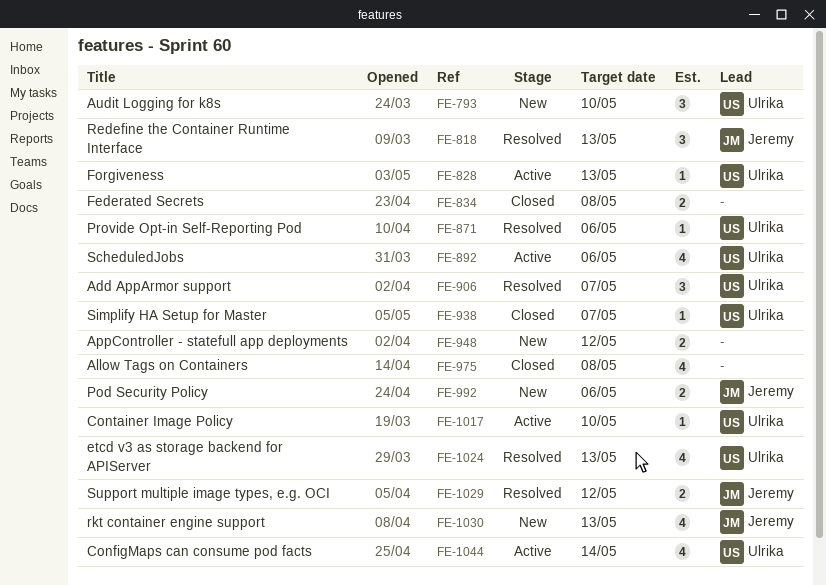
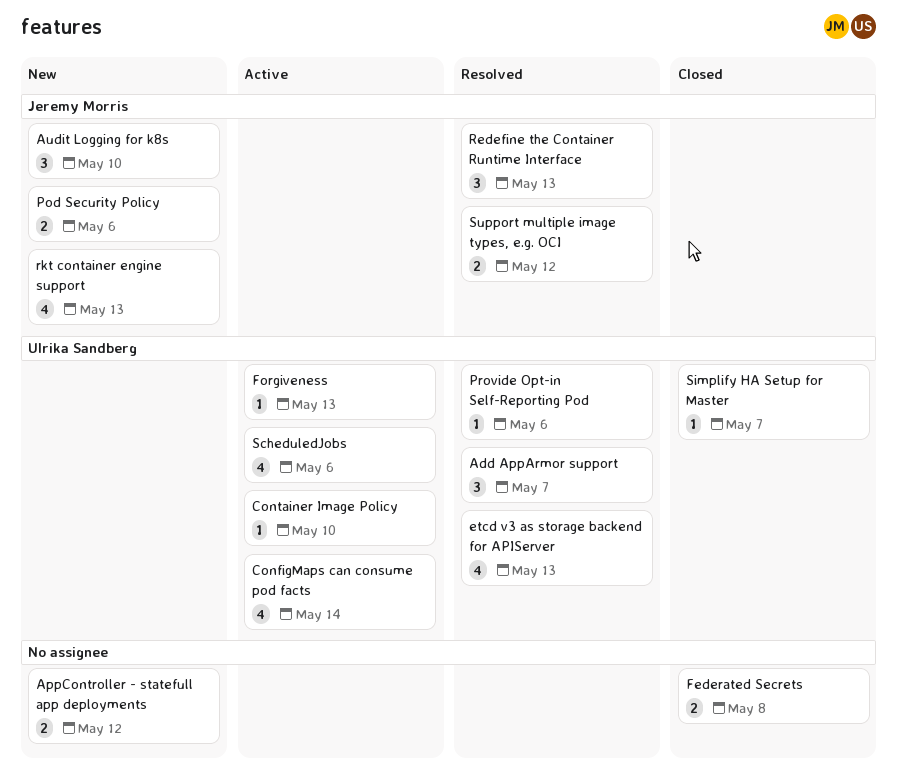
Allow Tags on Containers: present -> none
Audit Logging for k8s, owner: Ulrika Sandberg -> Jeremy Morris

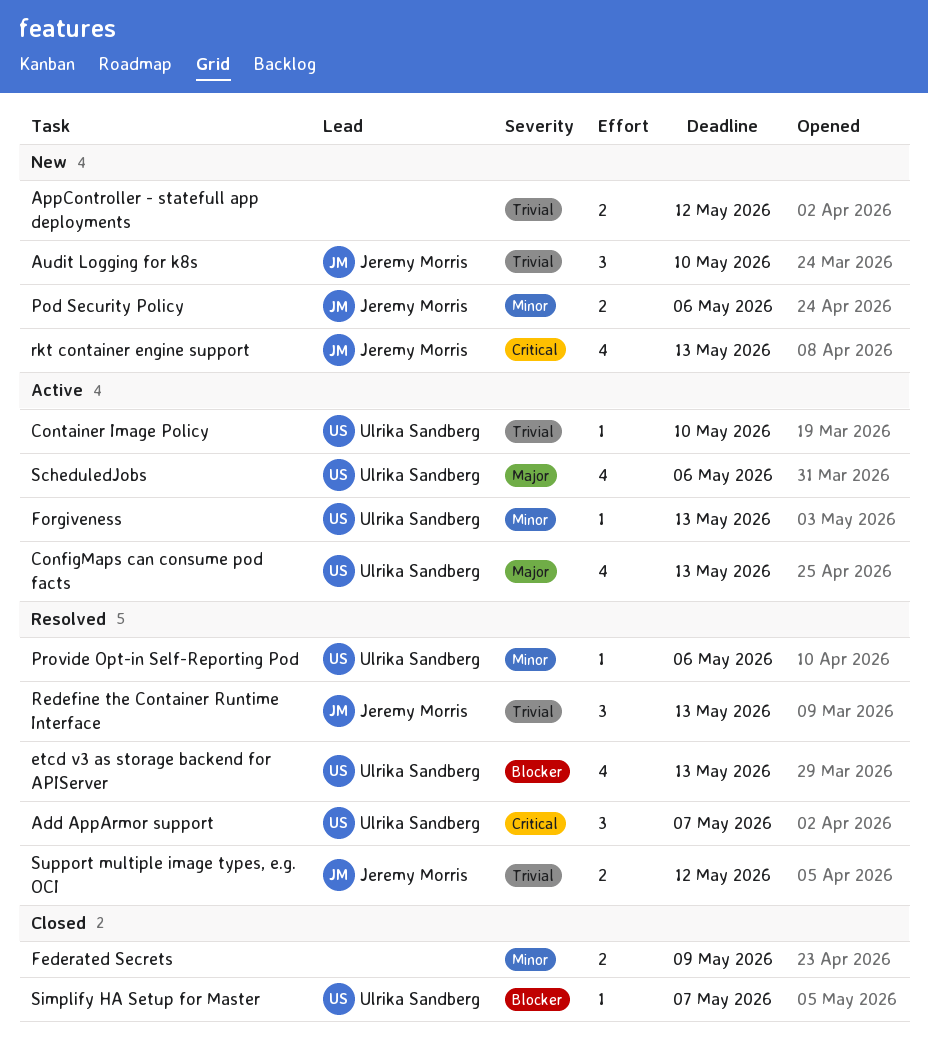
ConfigMaps can consume pod facts, due: May 14 -> May 13
Federated Secrets, due: May 8 -> May 9

